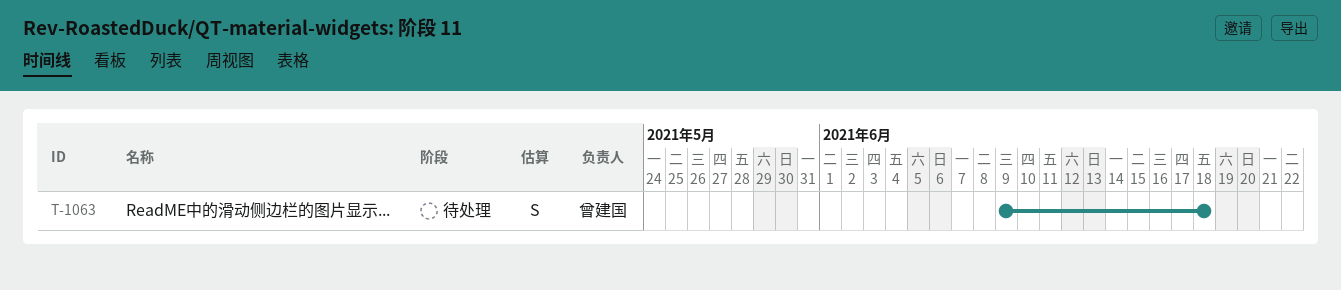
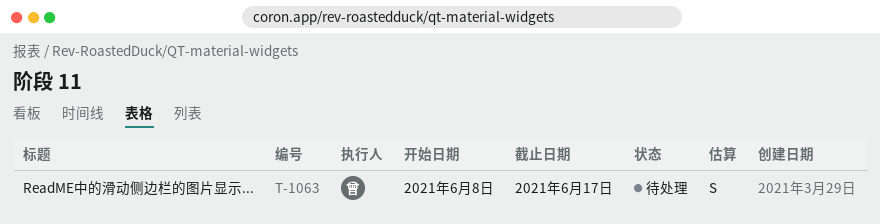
T-1063, start: Jun 9 -> Jun 8
T-1063, due: Jun 18 -> Jun 17

